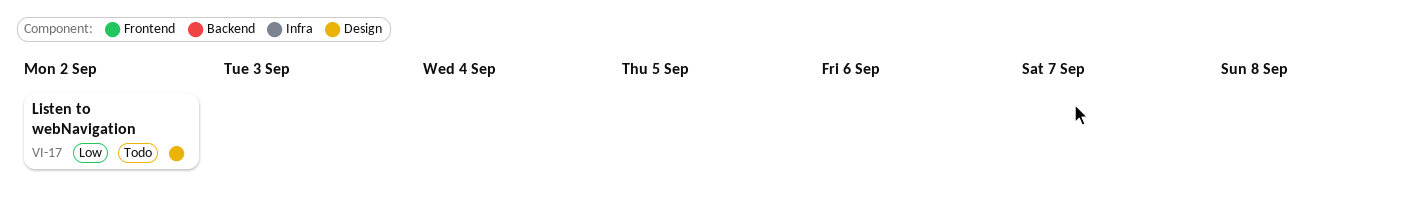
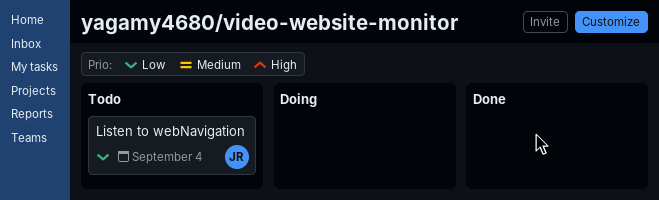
Listen to webNavigation, due: Sep 2 -> Sep 4

